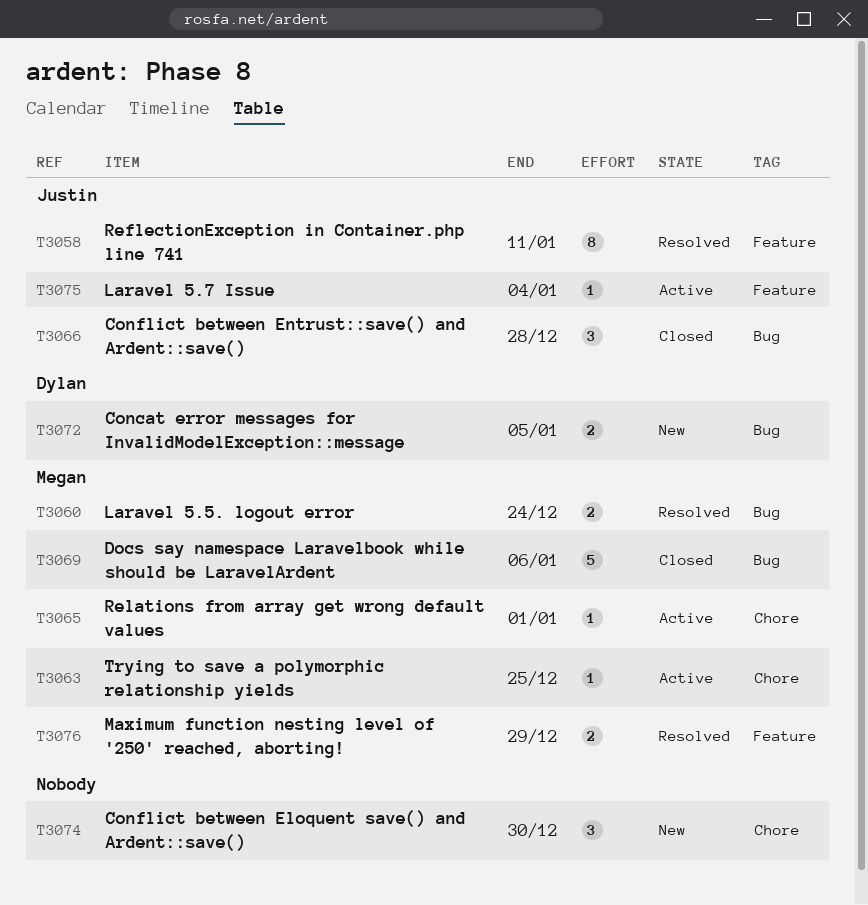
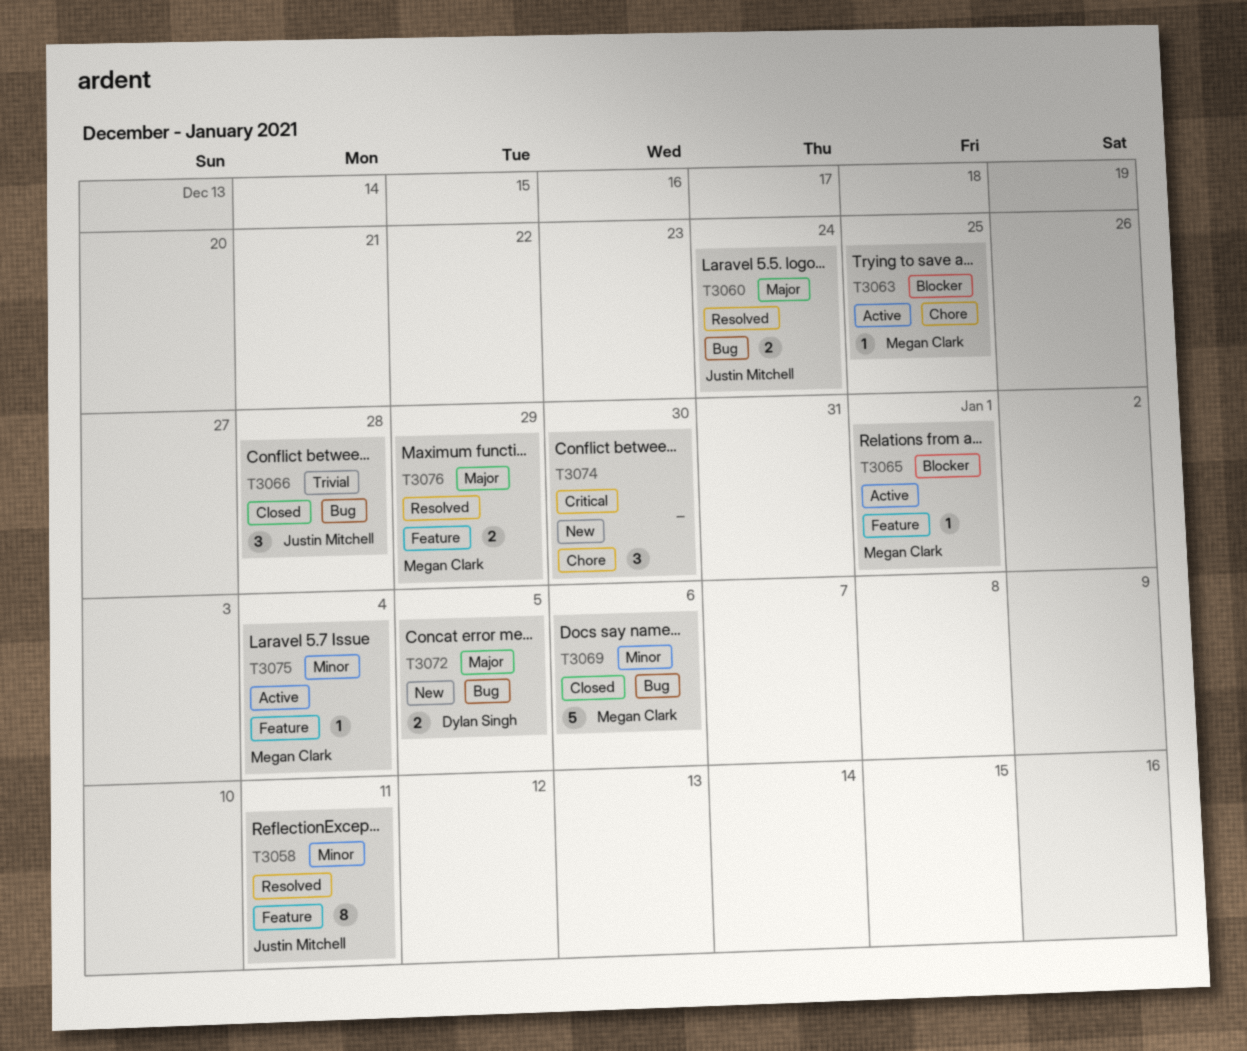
T3060, owner: Megan Clark -> Justin Mitchell
T3065, label: Chore -> Feature
T3075, owner: Justin Mitchell -> Megan Clark

